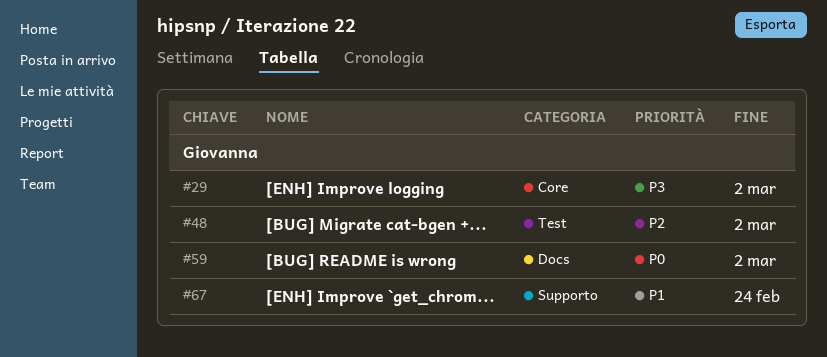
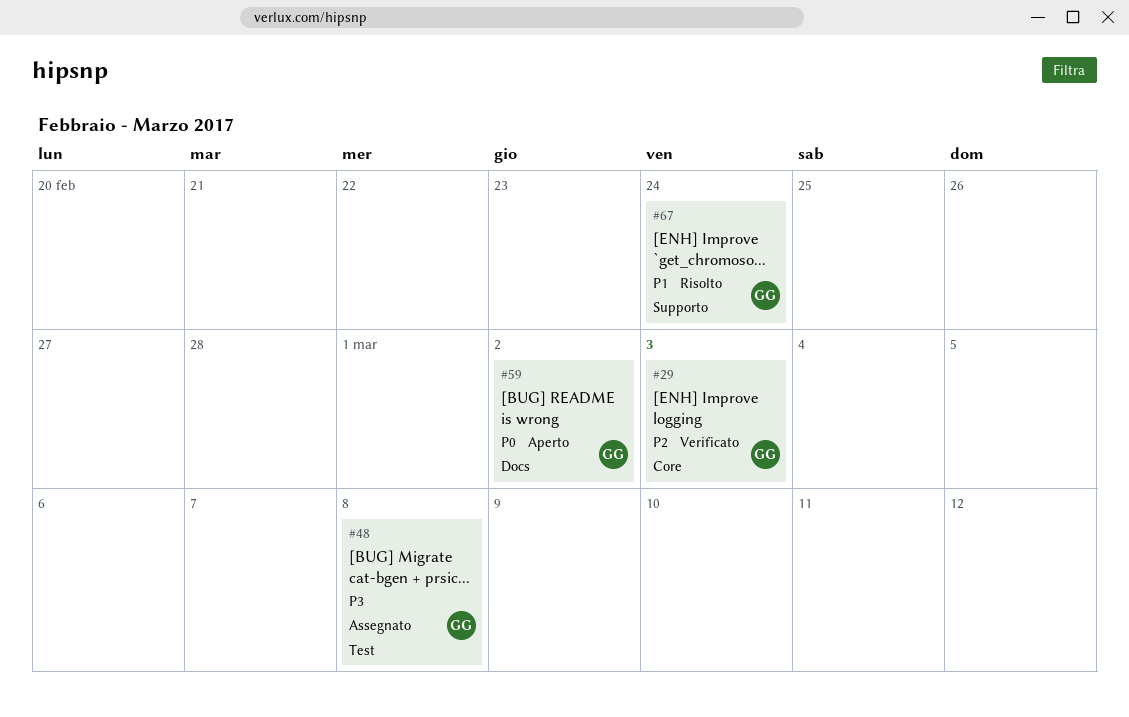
#29, priority: P3 -> P2
#29, due: Mar 2 -> Mar 3
#48, priority: P2 -> P3
#48, due: Mar 2 -> Mar 8

